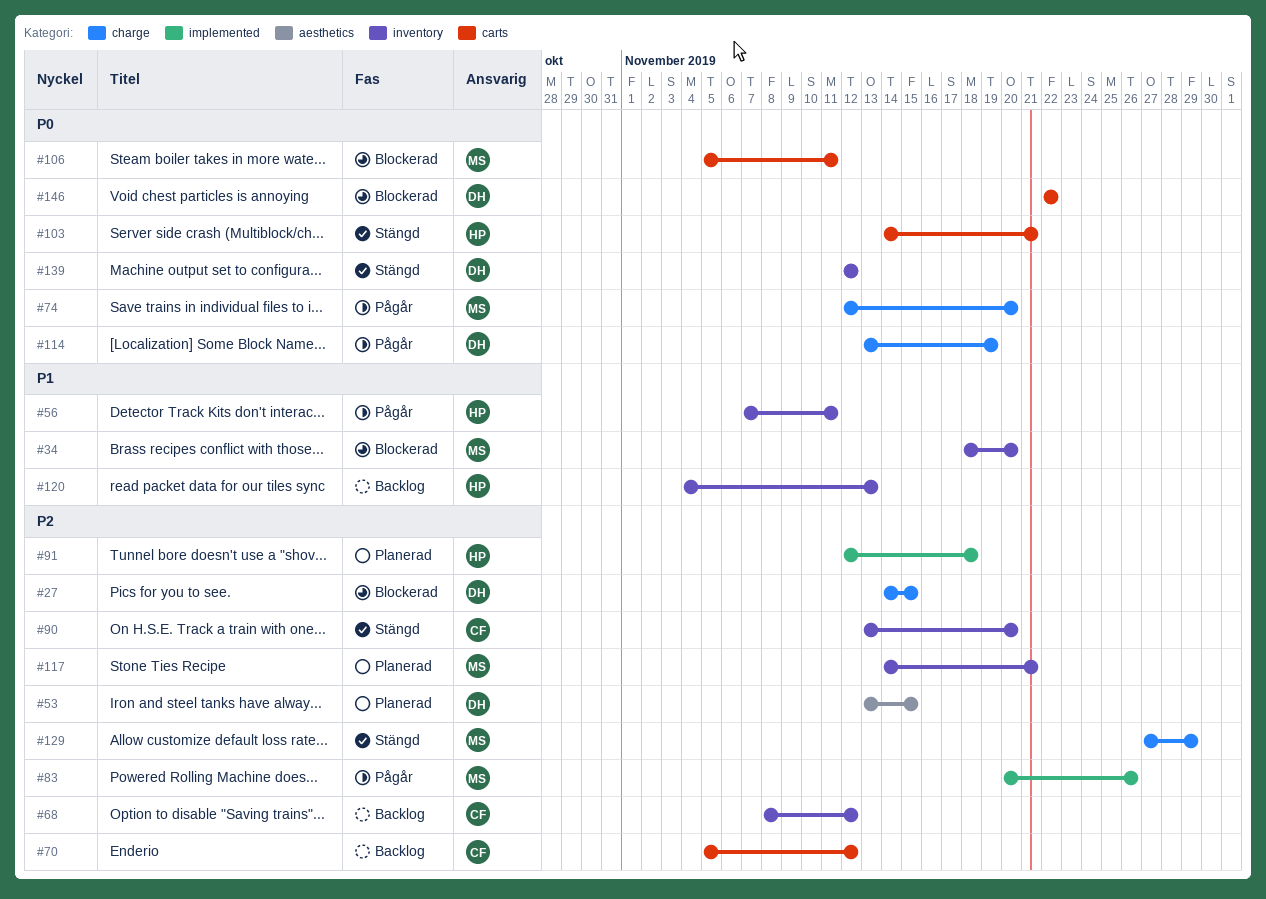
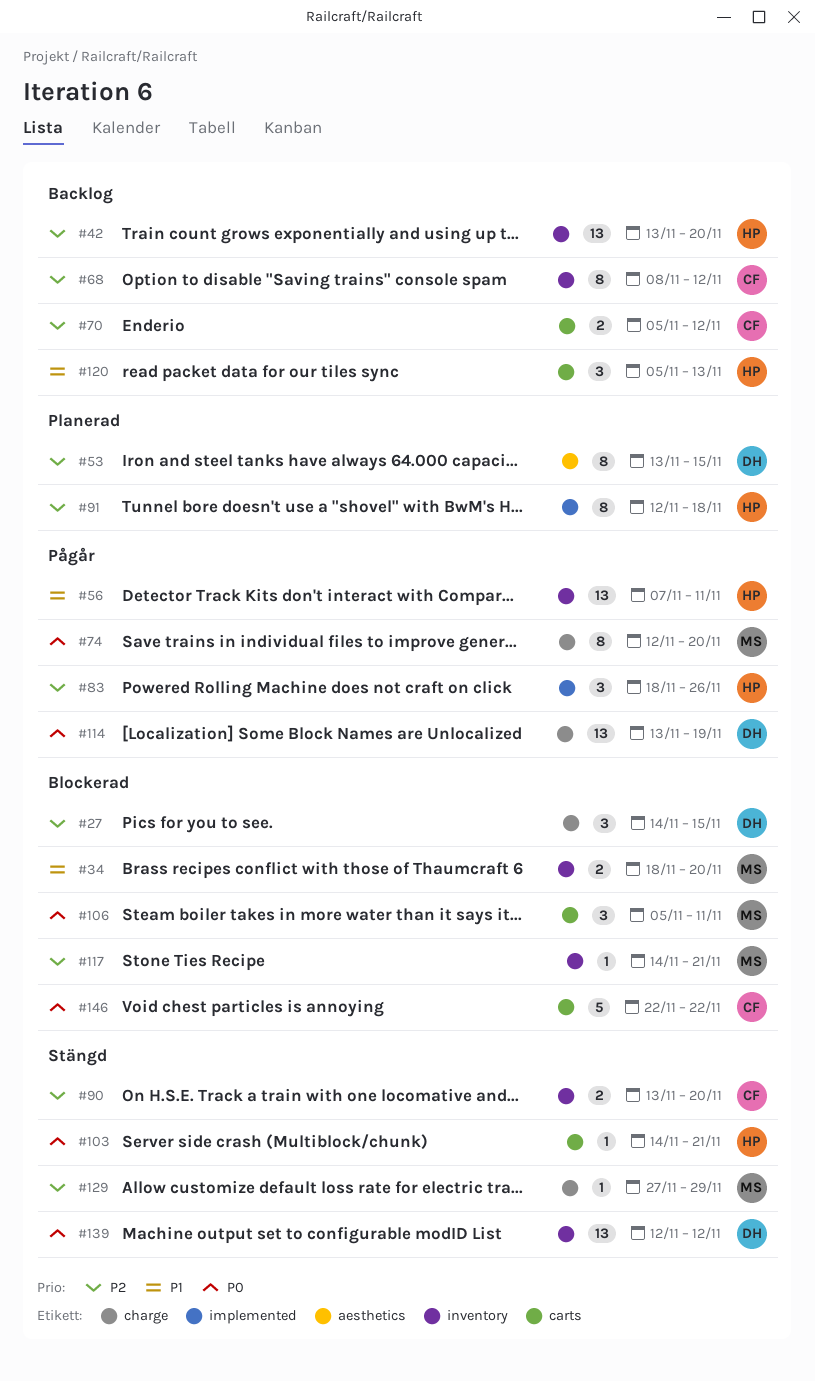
#42: none -> present
#83, owner: MS -> HP
#83, start: Nov 20 -> Nov 18
#117, status: Planerad -> Blockerad
#120, label: inventory -> carts
#120, start: Nov 4 -> Nov 5
#146, owner: DH -> CF

